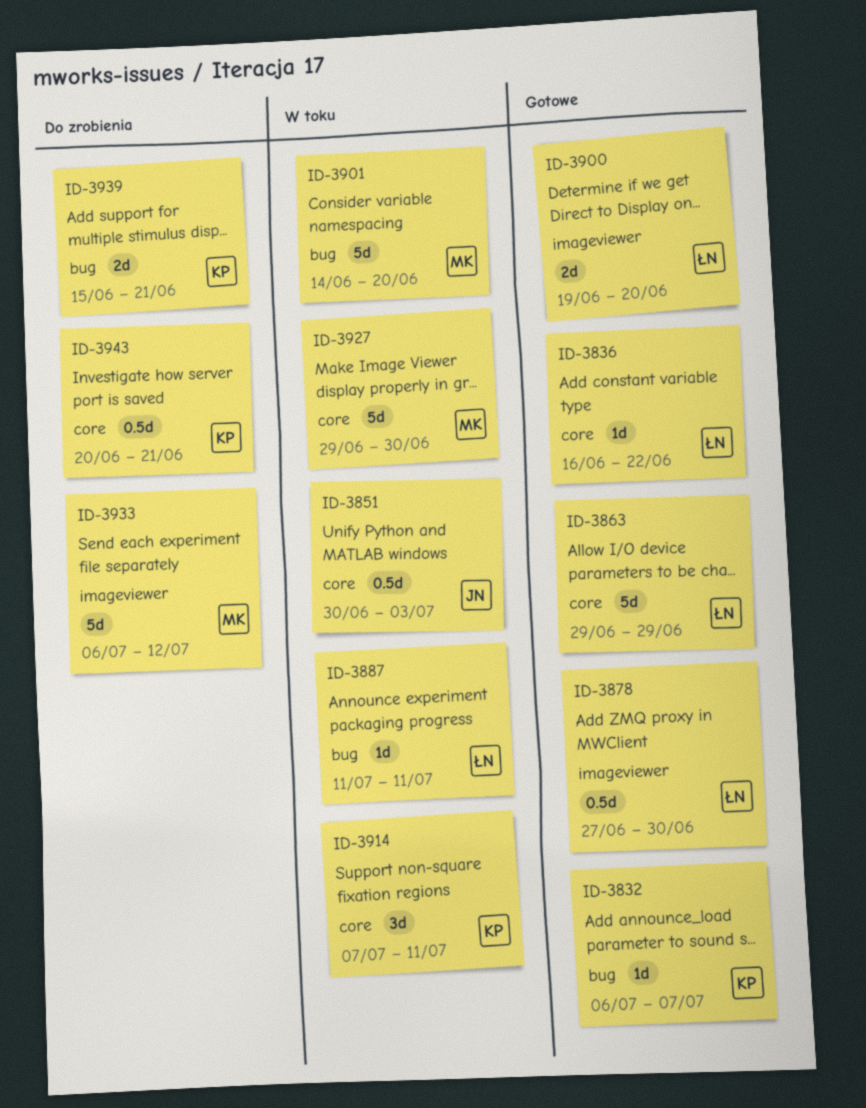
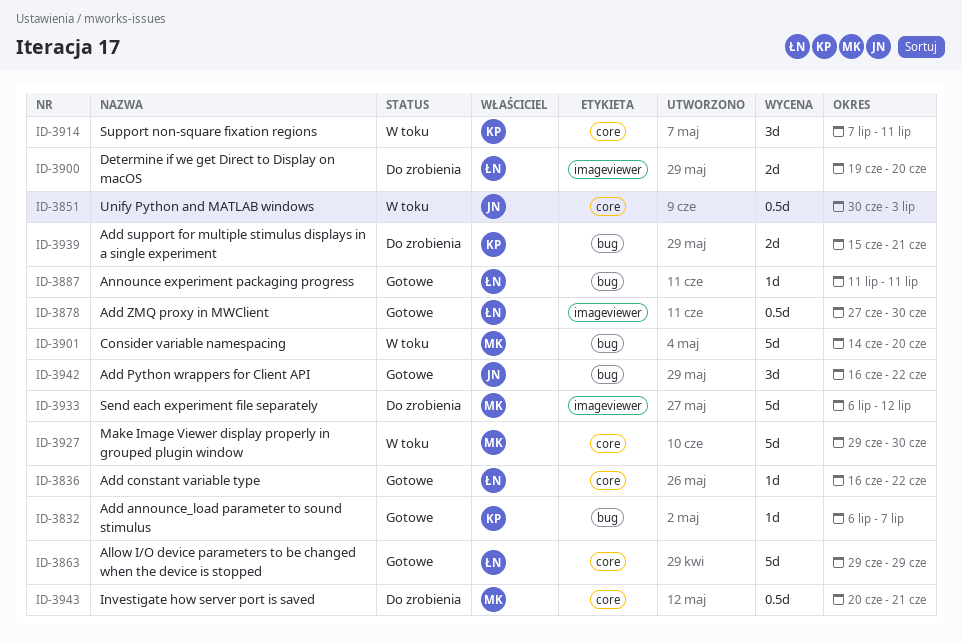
ID-3887, status: W toku -> Gotowe
ID-3900, status: Gotowe -> Do zrobienia
ID-3942: none -> present
ID-3943, owner: KP -> MK

